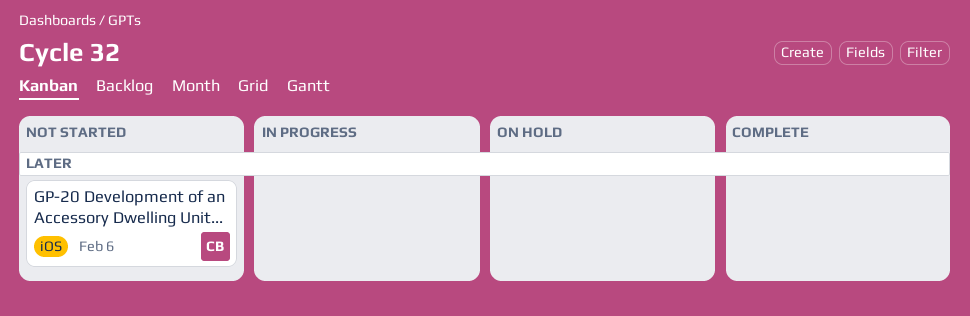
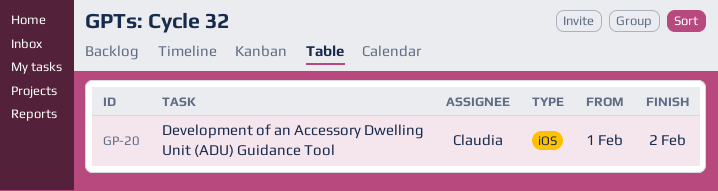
GP-20, due: Feb 6 -> Feb 2

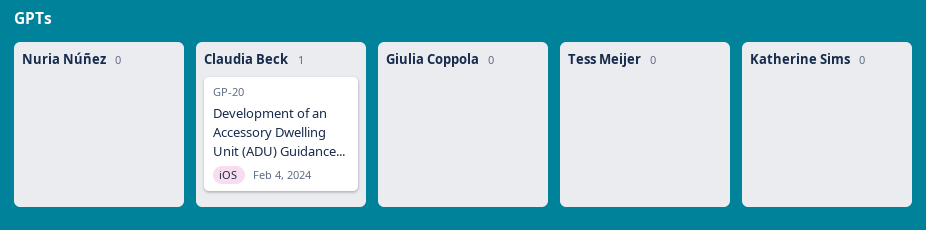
GP-20, due: Feb 2 -> Feb 4

